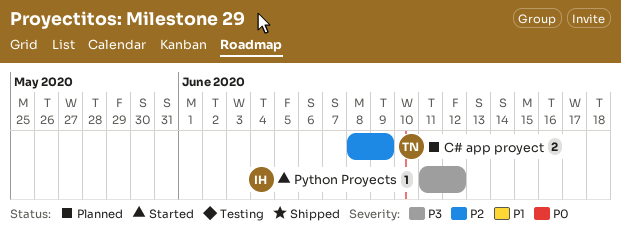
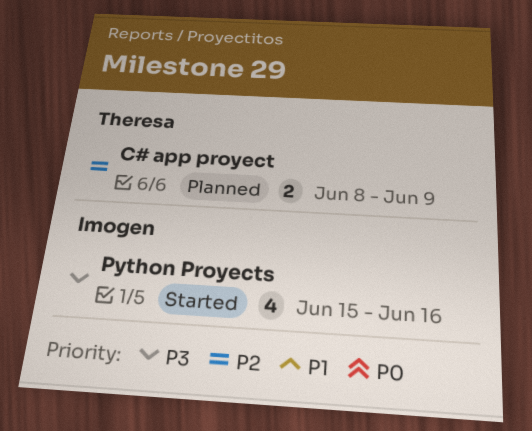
Python Proyects, estimate: 1 -> 4
Python Proyects, start: Jun 11 -> Jun 15
Python Proyects, due: Jun 12 -> Jun 16

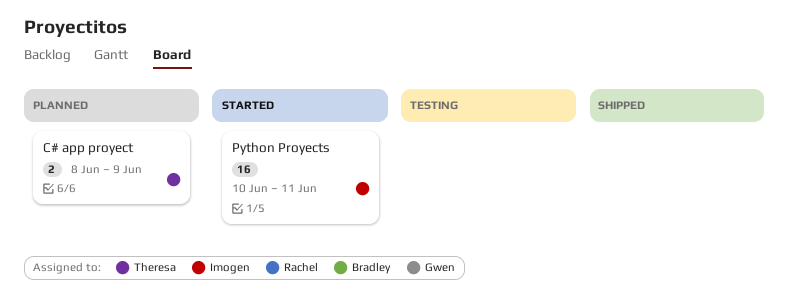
Python Proyects, estimate: 4 -> 16
Python Proyects, start: Jun 15 -> Jun 10
Python Proyects, due: Jun 16 -> Jun 11

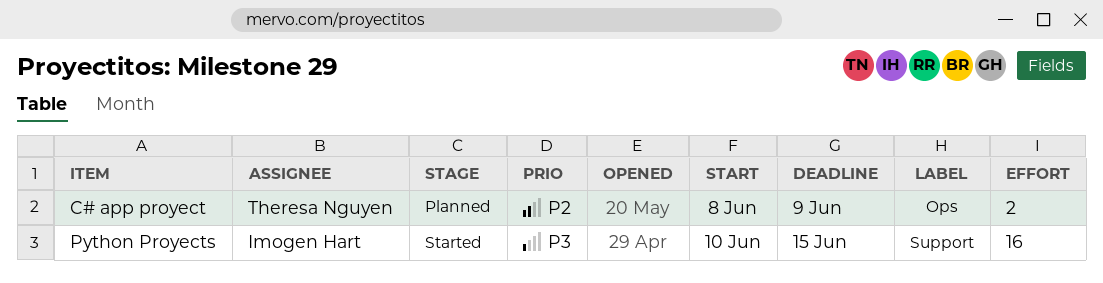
Python Proyects, due: Jun 11 -> Jun 15

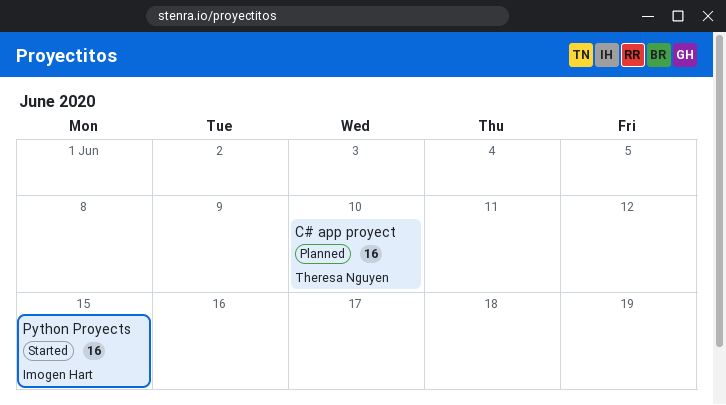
C# app proyect, estimate: 2 -> 16
C# app proyect, due: Jun 9 -> Jun 10

